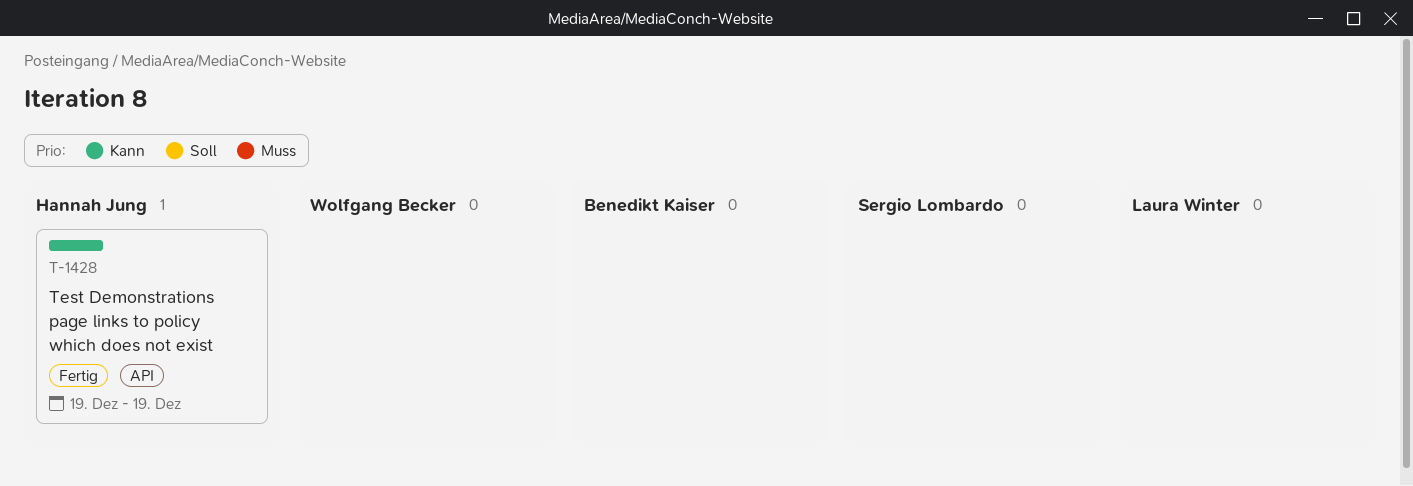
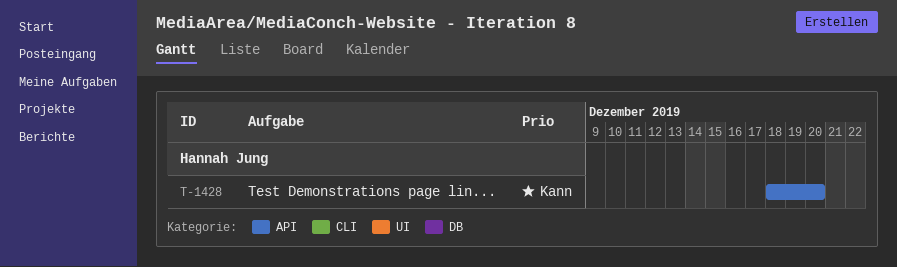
T-1428, start: Dec 19 -> Dec 18
T-1428, due: Dec 19 -> Dec 20

